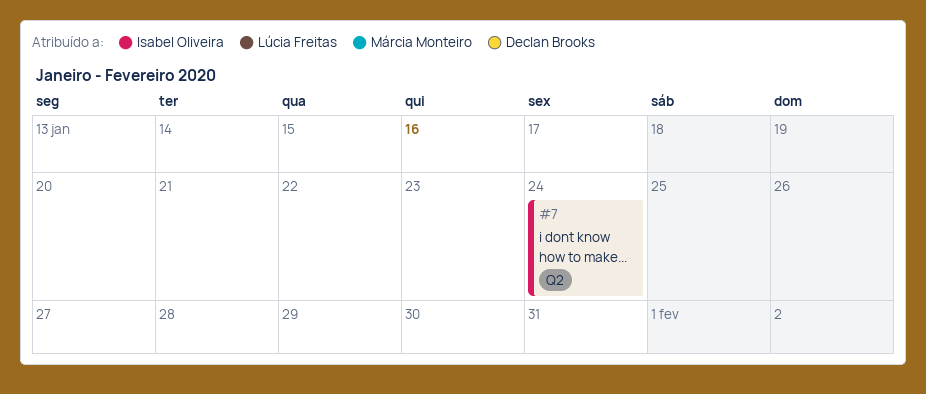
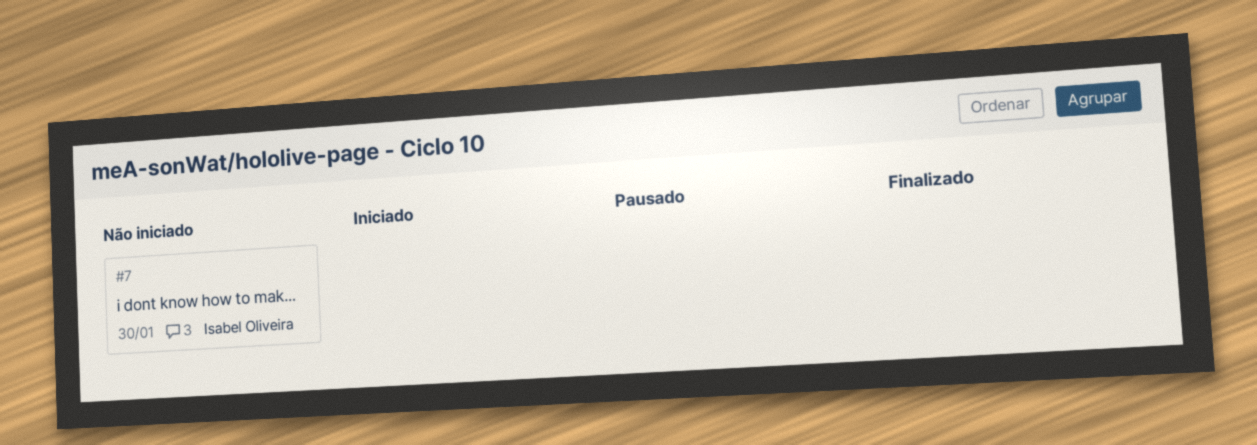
#7, due: Jan 24 -> Jan 30

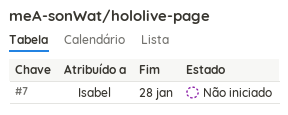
#7, due: Jan 30 -> Jan 28

